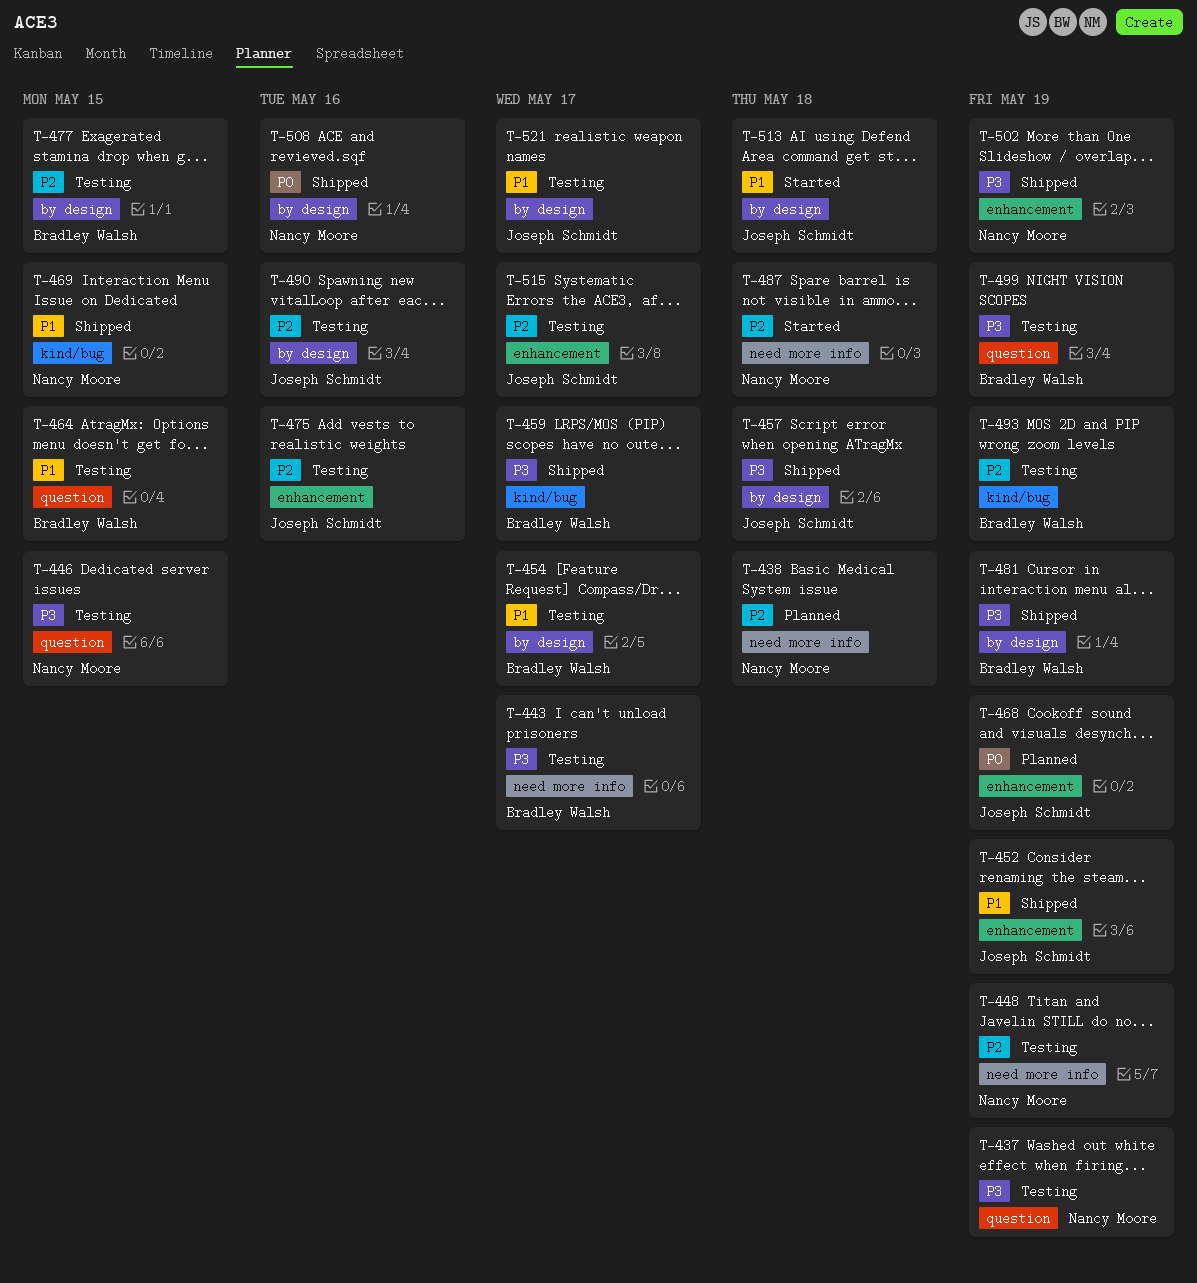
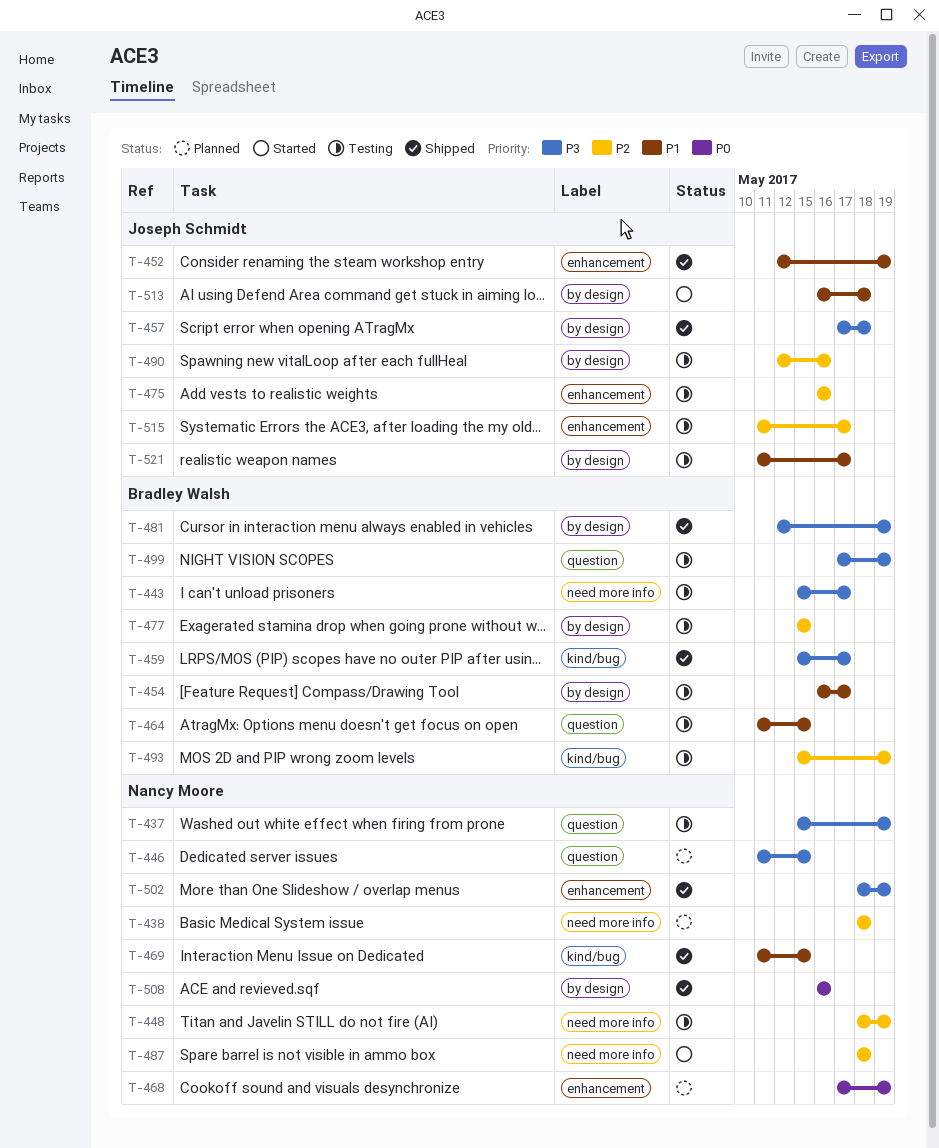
T-446, status: Testing -> Planned
T-468, owner: Joseph Schmidt -> Nancy Moore

